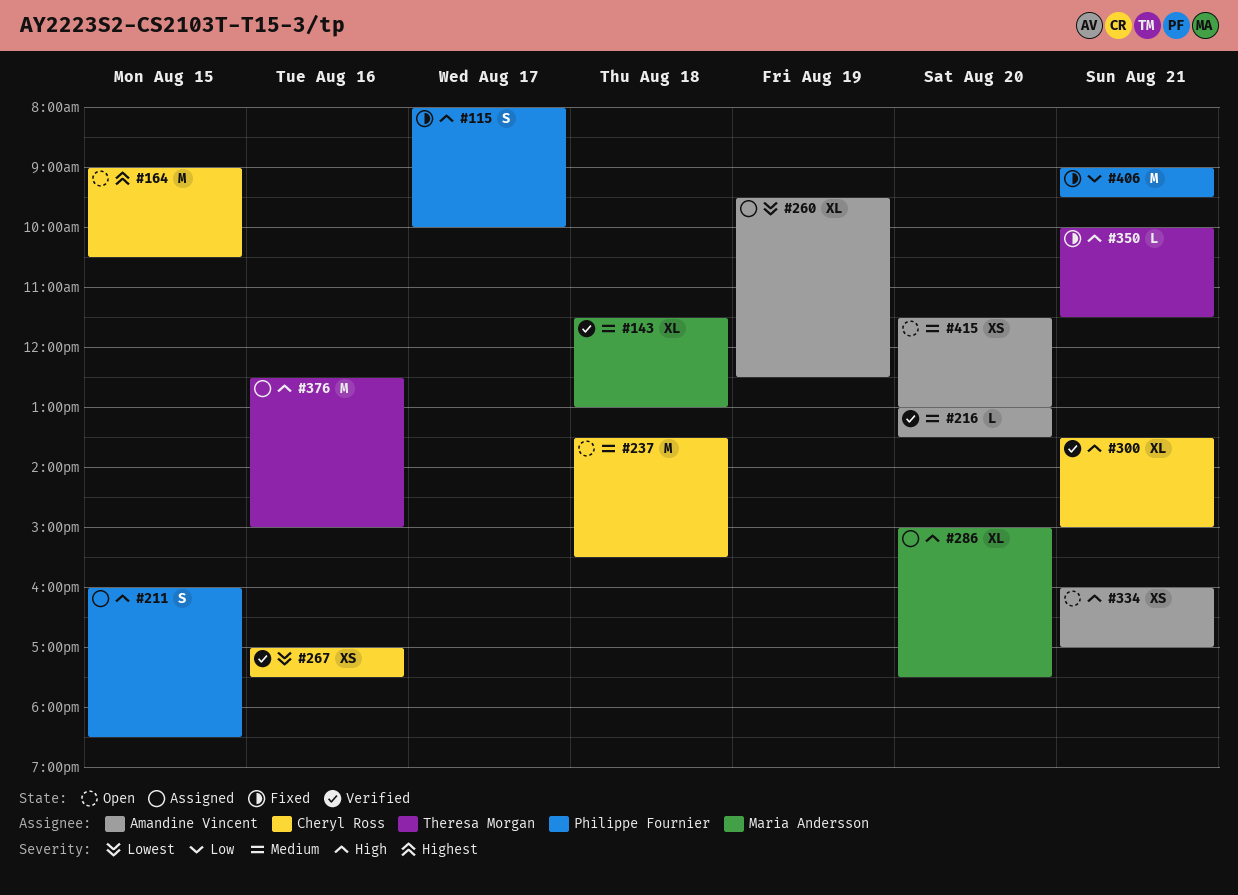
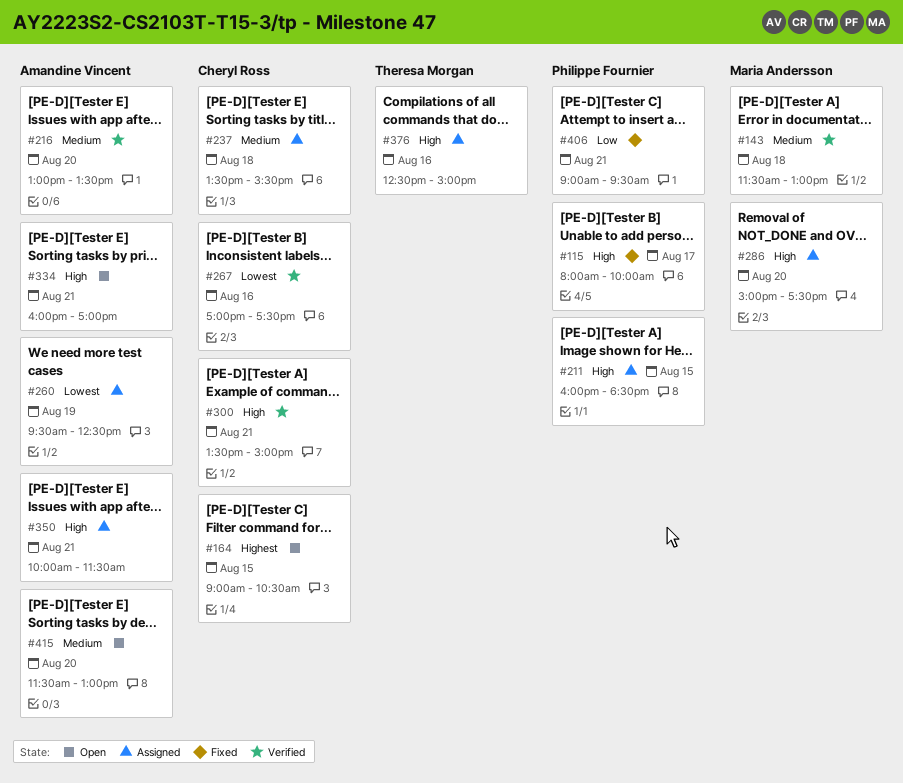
#237, status: Open -> Assigned
#350, status: Fixed -> Assigned
#350, owner: Theresa Morgan -> Amandine Vincent

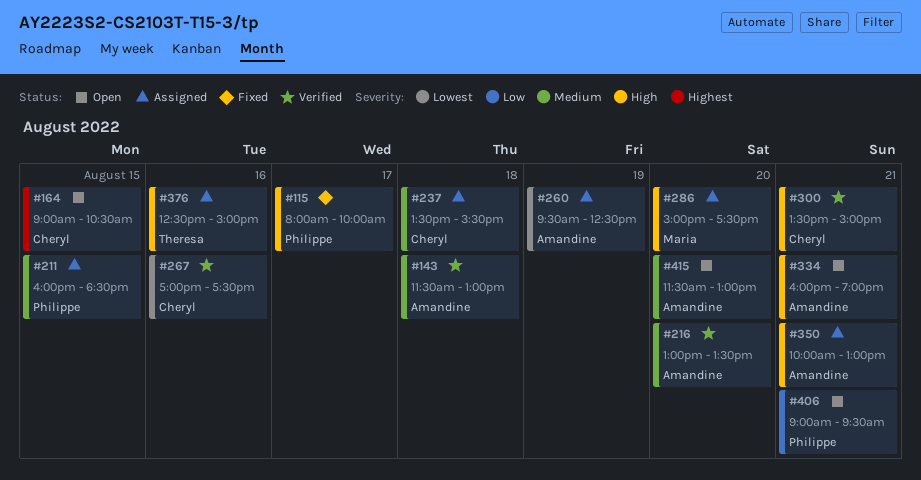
#143, owner: Maria Andersson -> Amandine Vincent
#211, priority: High -> Medium
#334, ends: 17:00 -> 19:00
#350, ends: 11:30 -> 13:00
#406, status: Fixed -> Open

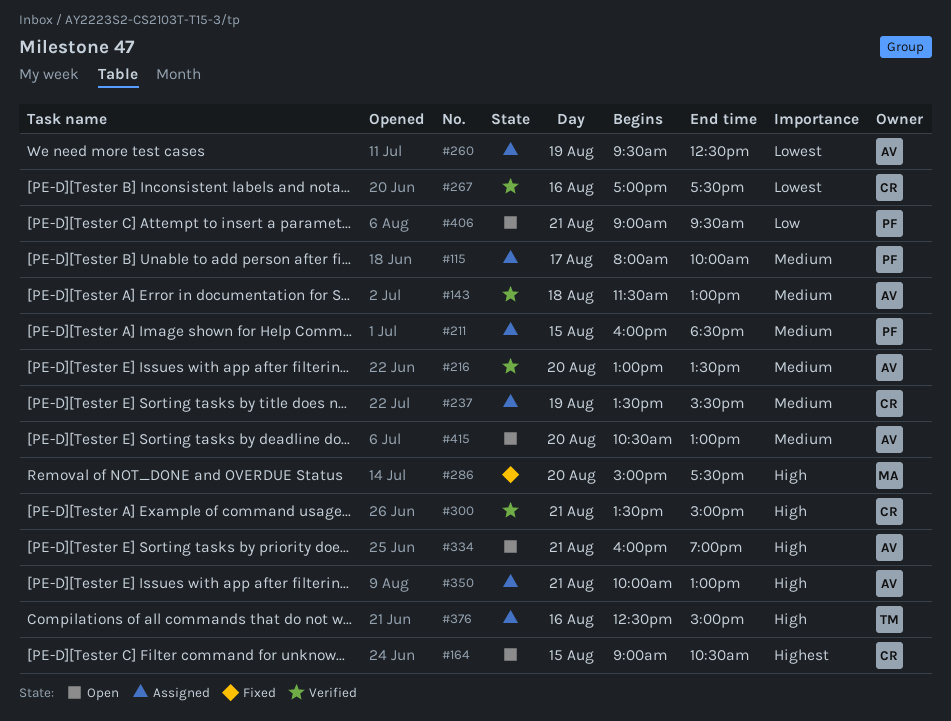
#115, status: Fixed -> Assigned
#115, priority: High -> Medium
#237, day: Aug 18 -> Aug 19
#286, status: Assigned -> Fixed
#415, begins: 11:30 -> 10:30

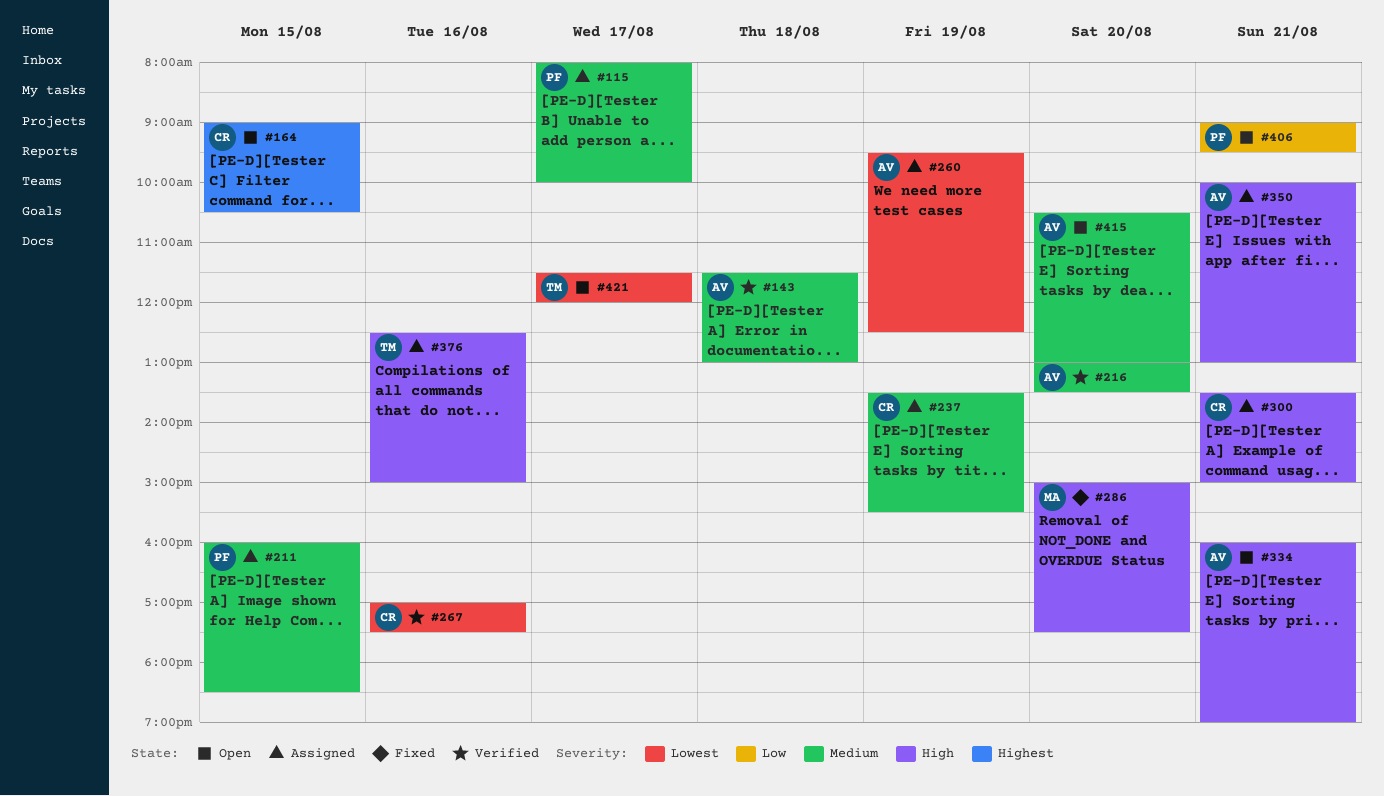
#300, status: Verified -> Assigned
#421: none -> present

